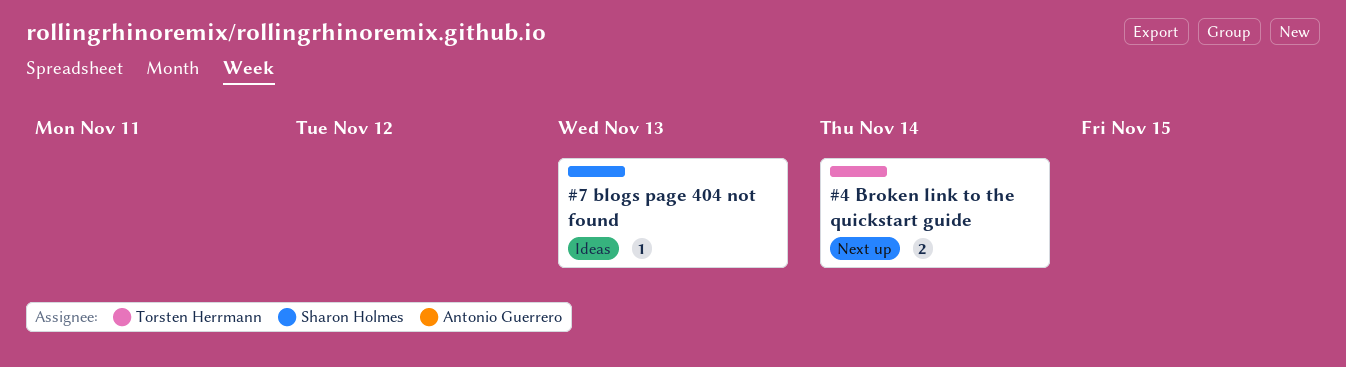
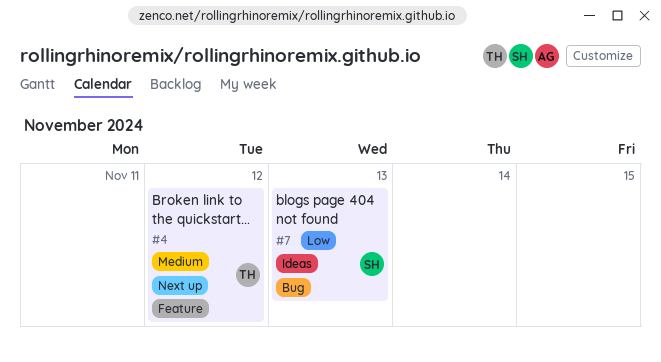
#4, due: Nov 14 -> Nov 12

